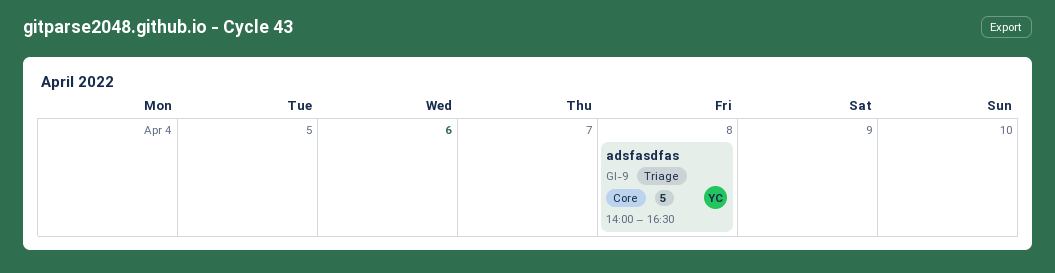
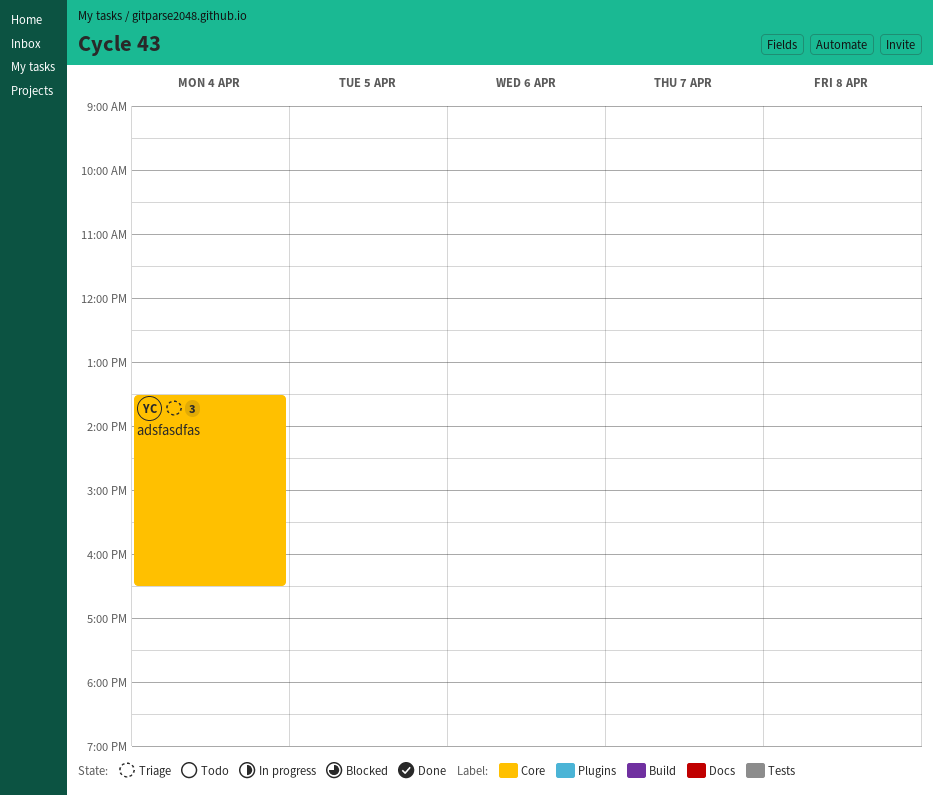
adsfasdfas, estimate: 5 -> 3
adsfasdfas, day: Apr 8 -> Apr 4
adsfasdfas, begins: 14:00 -> 13:30

